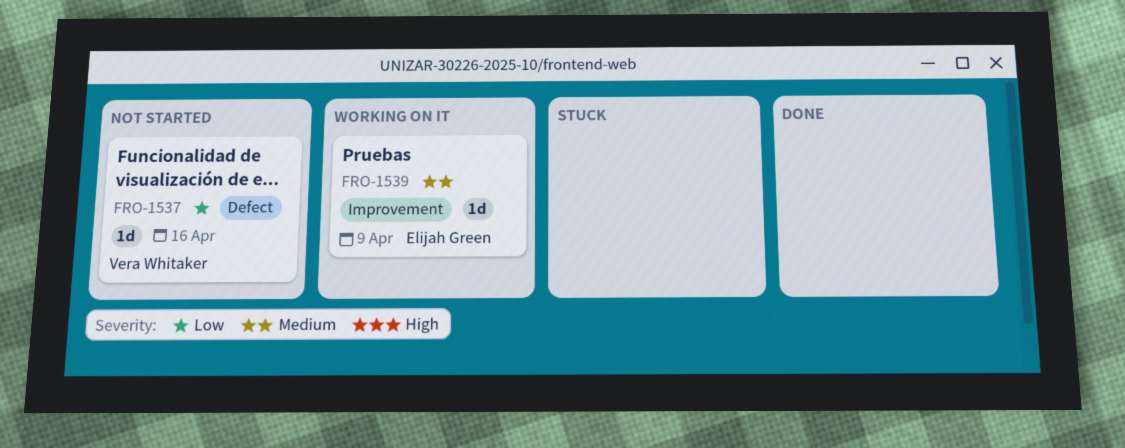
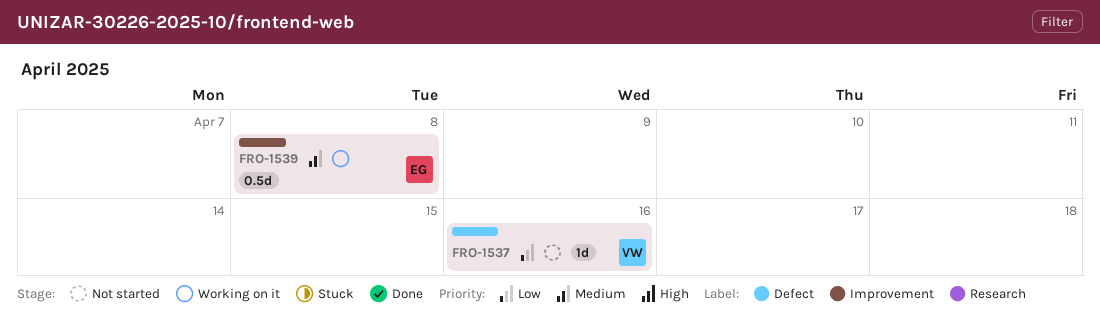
FRO-1539, estimate: 1d -> 0.5d
FRO-1539, due: Apr 9 -> Apr 8

